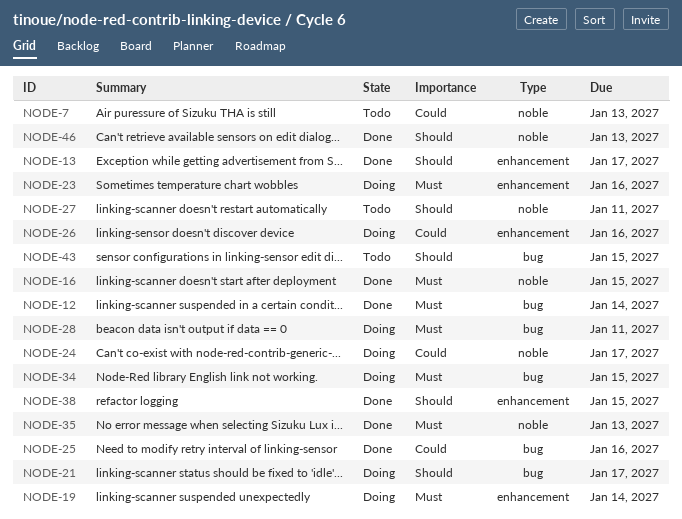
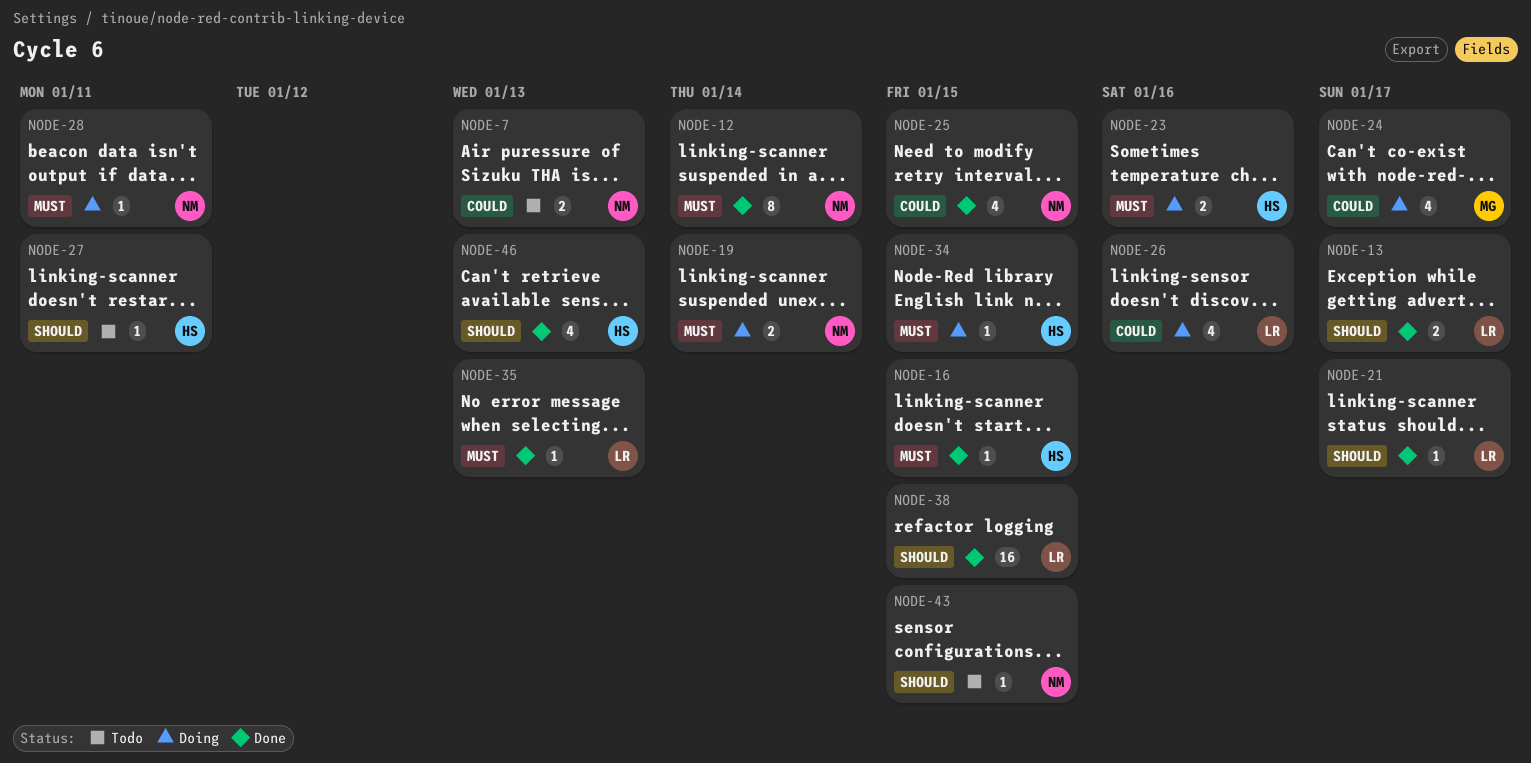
NODE-21, status: Doing -> Done
NODE-25, due: Jan 16 -> Jan 15

